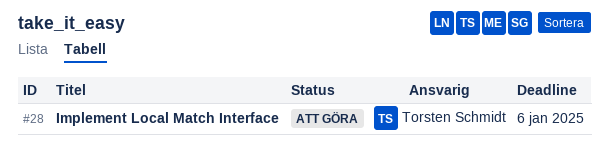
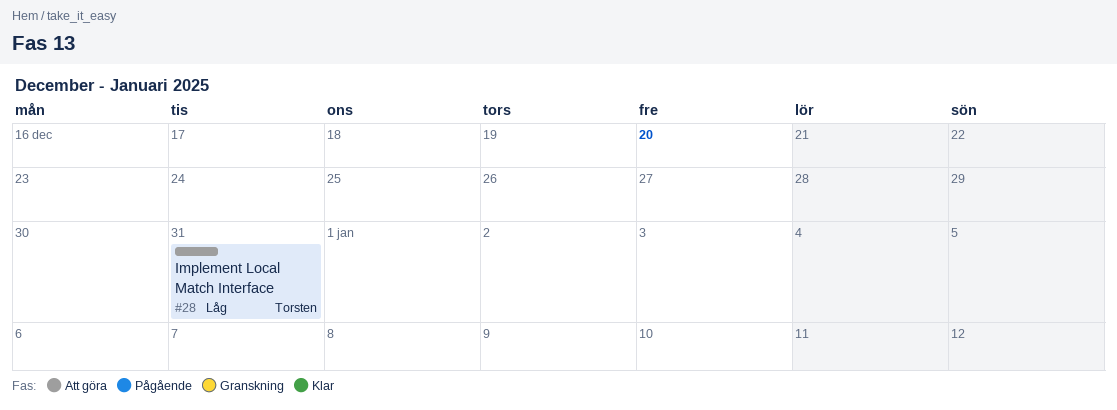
#28, due: Jan 6 -> Dec 31

